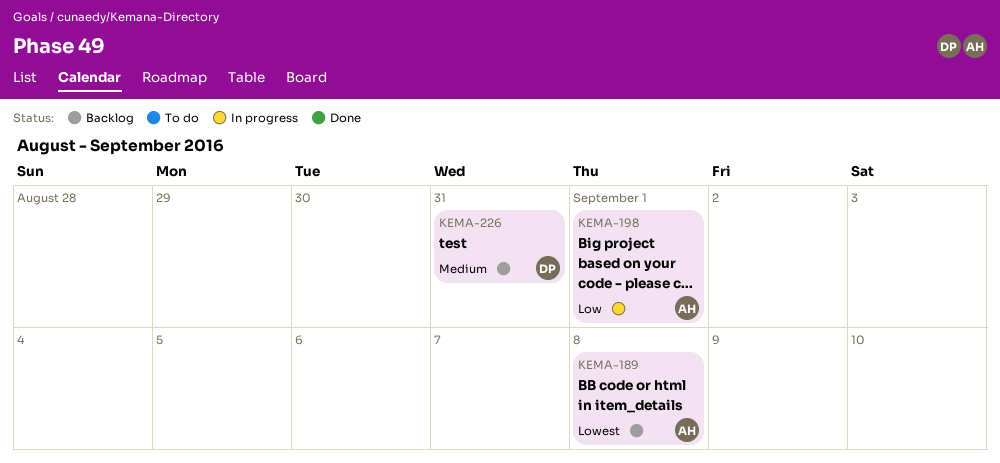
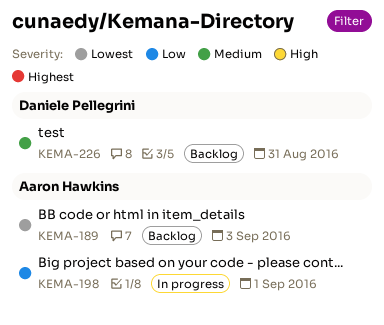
KEMA-189, due: Sep 8 -> Sep 3

